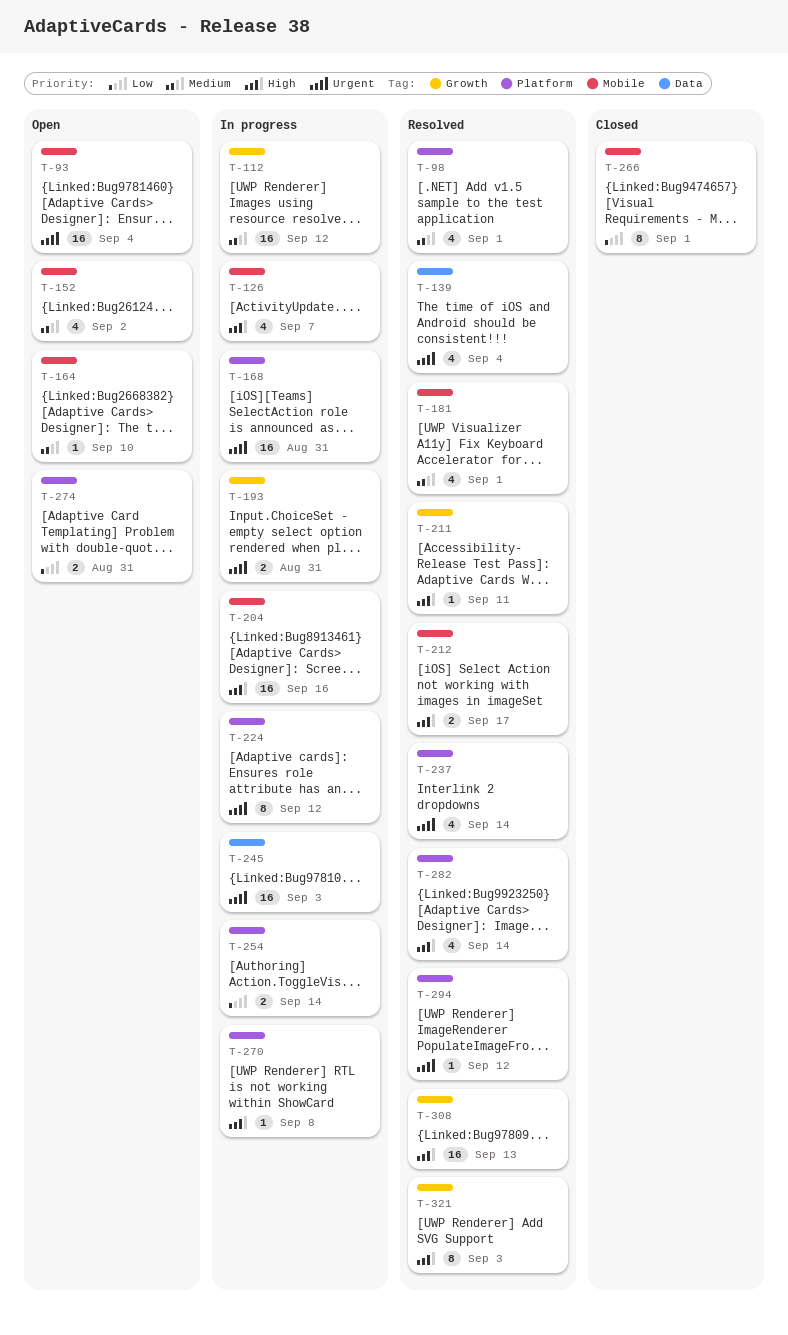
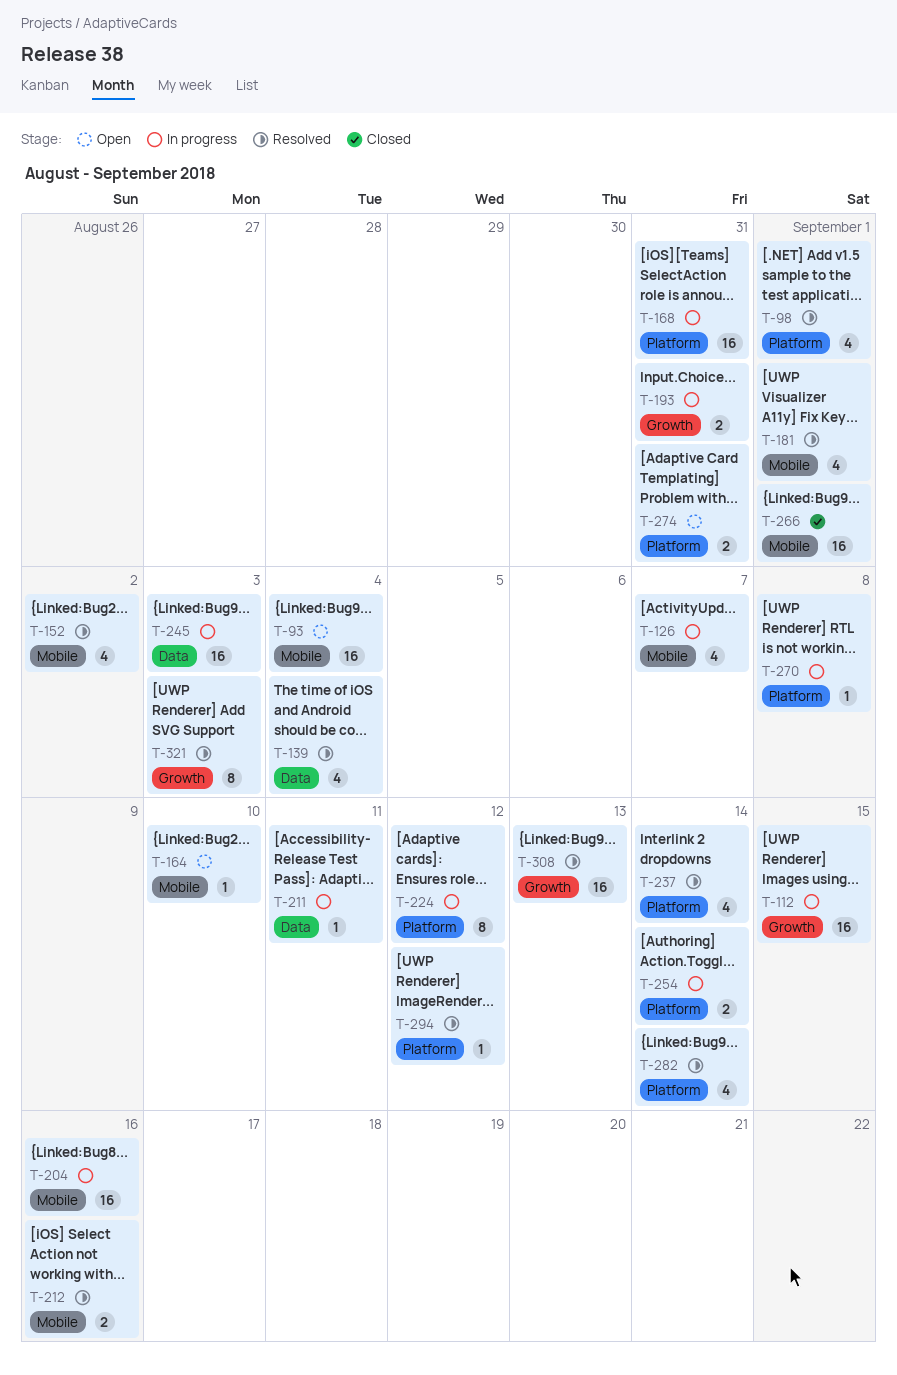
T-112, due: Sep 12 -> Sep 15
T-152, status: Open -> Resolved
T-211, status: Resolved -> In progress
T-211, label: Growth -> Data
T-212, due: Sep 17 -> Sep 16
T-266, estimate: 8 -> 16

